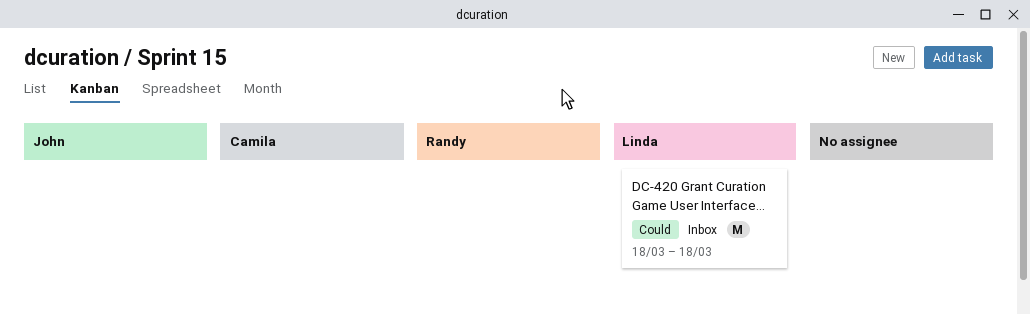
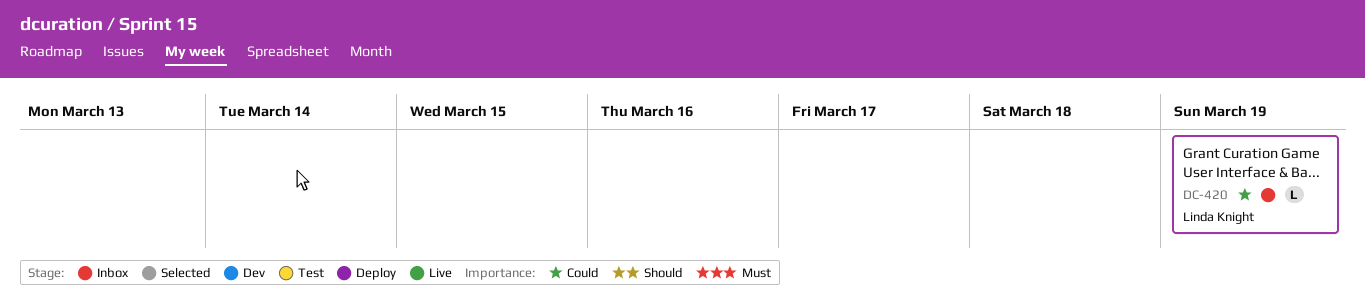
DC-420, estimate: M -> L
DC-420, due: Mar 18 -> Mar 19

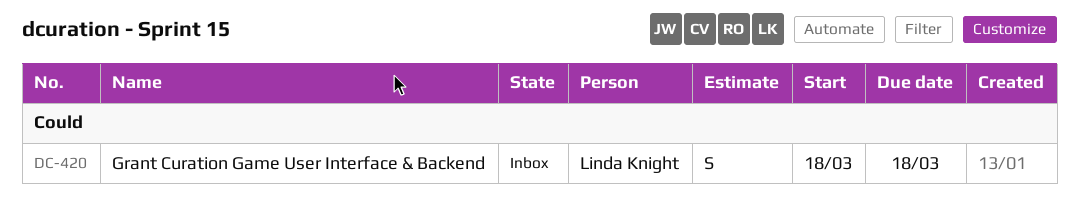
DC-420, estimate: L -> S
DC-420, due: Mar 19 -> Mar 18

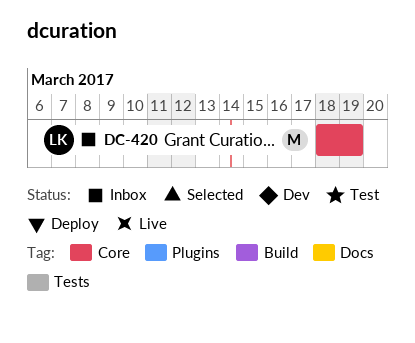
DC-420, estimate: S -> M
DC-420, due: Mar 18 -> Mar 19

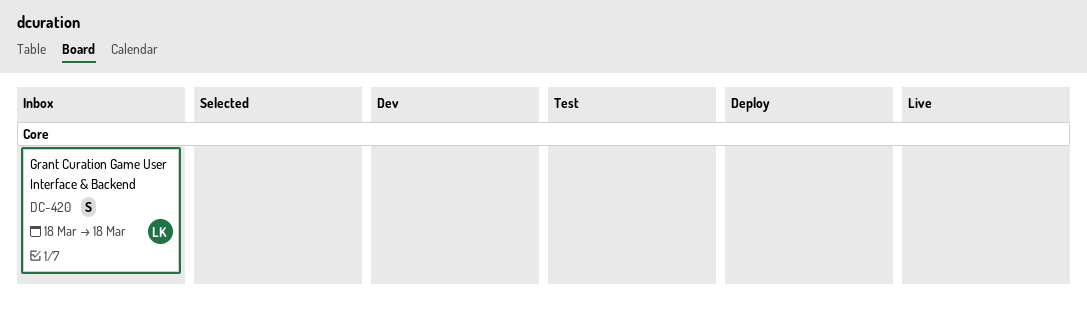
DC-420, estimate: M -> S
DC-420, due: Mar 19 -> Mar 18

